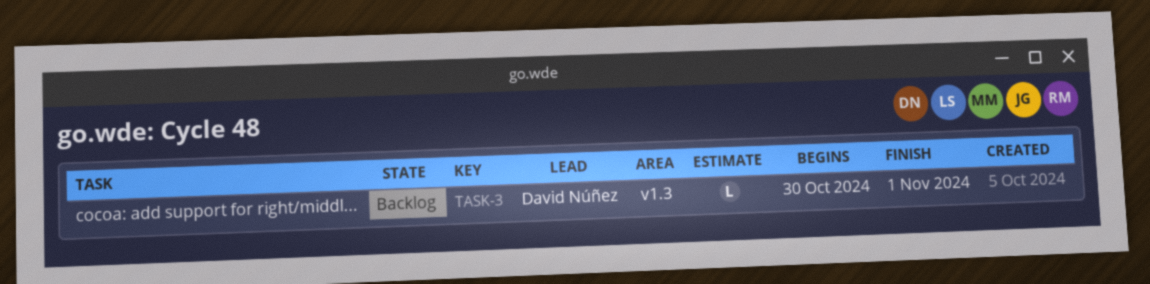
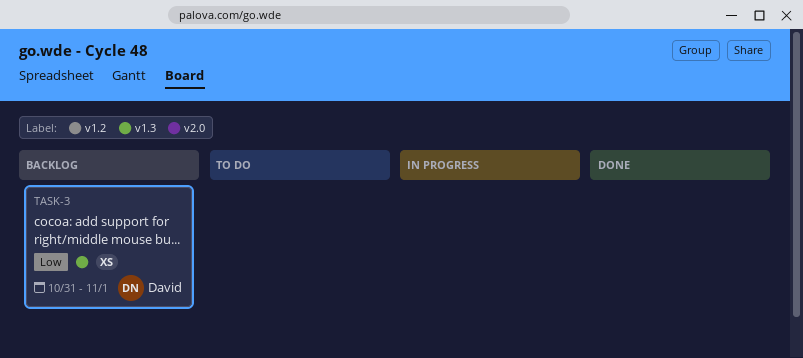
TASK-3, estimate: L -> XS
TASK-3, start: Oct 30 -> Oct 31

